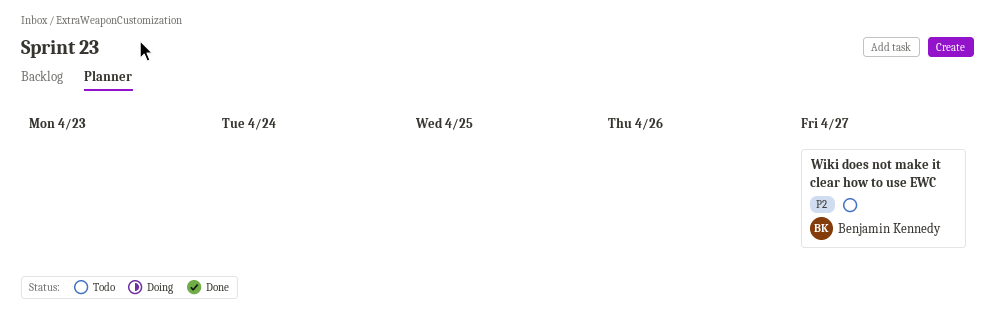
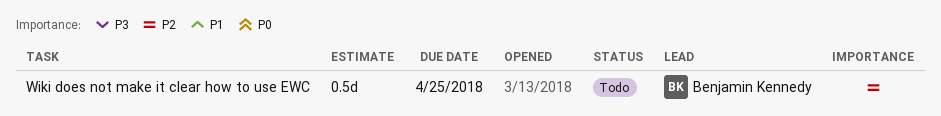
Wiki does not make it clear how to use EWC, due: Apr 27 -> Apr 25

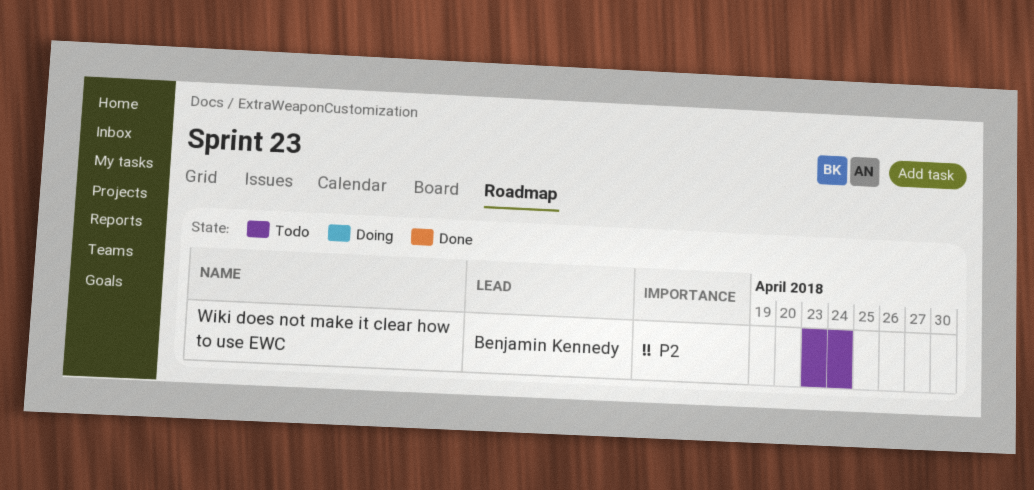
Wiki does not make it clear how to use EWC, due: Apr 25 -> Apr 24

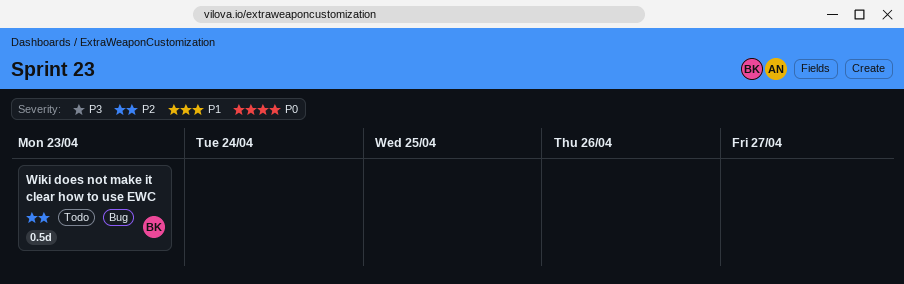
Wiki does not make it clear how to use EWC, due: Apr 24 -> Apr 23

